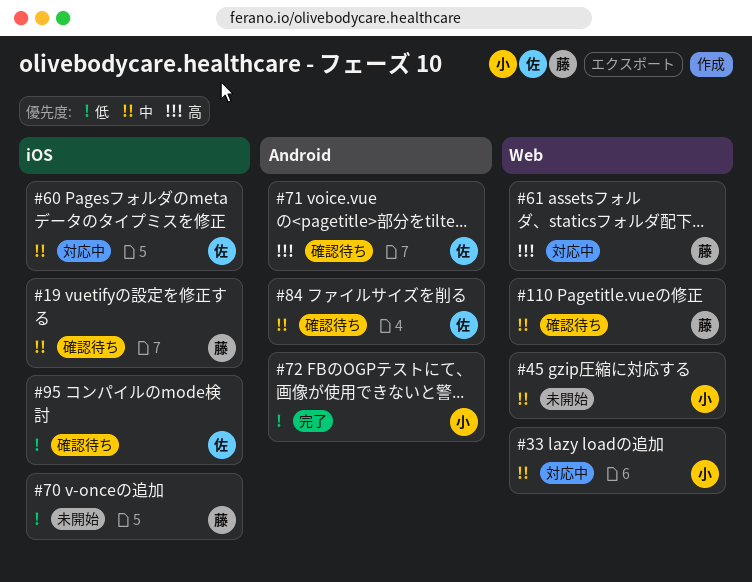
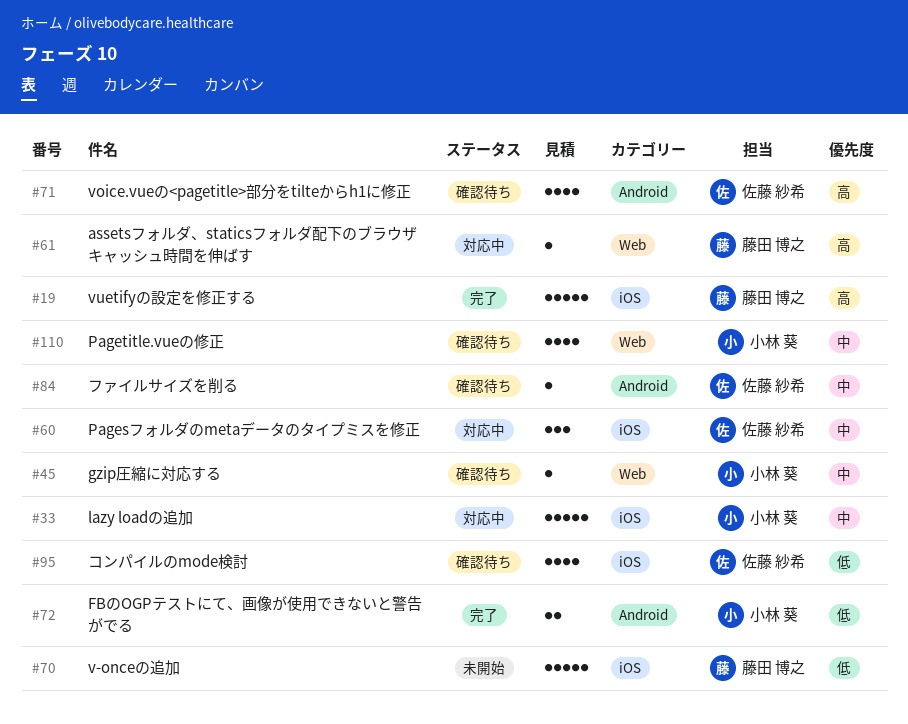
#19, status: 確認待ち -> 完了
#19, priority: 中 -> 高
#33, label: Web -> iOS
#45, status: 未開始 -> 確認待ち
#110, owner: 藤田 博之 -> 小林 葵

